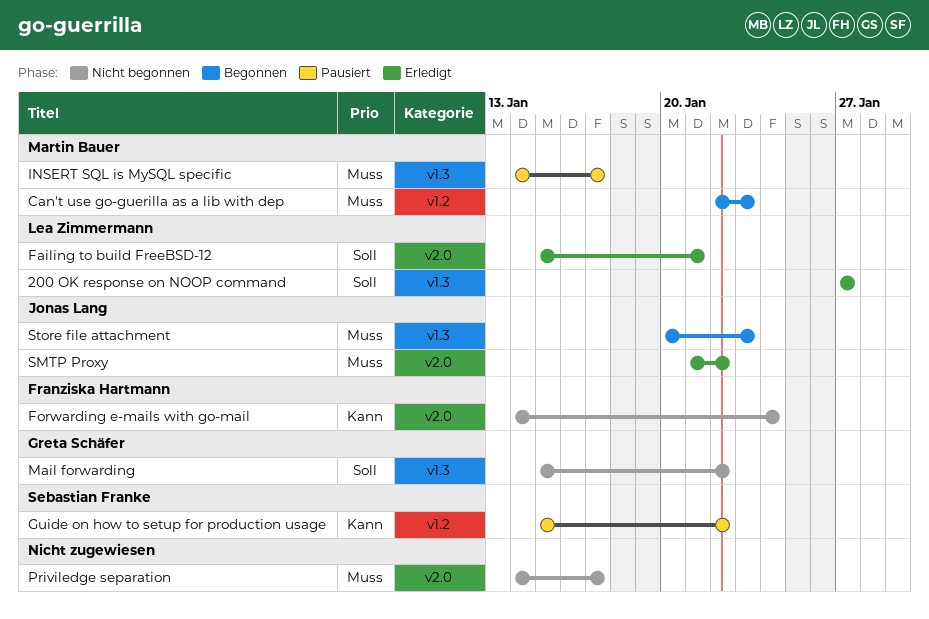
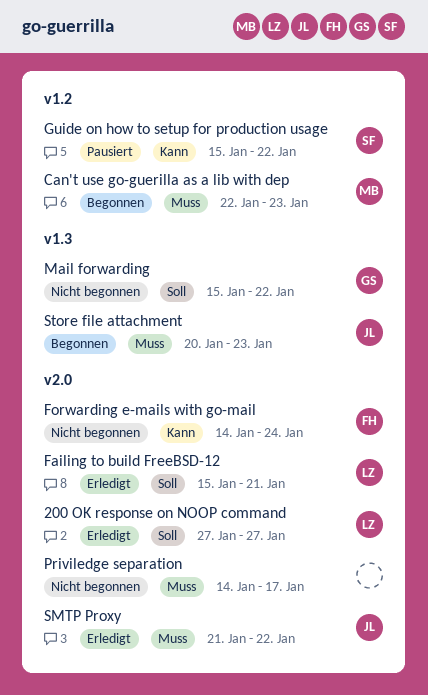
200 OK response on NOOP command, label: v1.3 -> v2.0
INSERT SQL is MySQL specific: present -> none

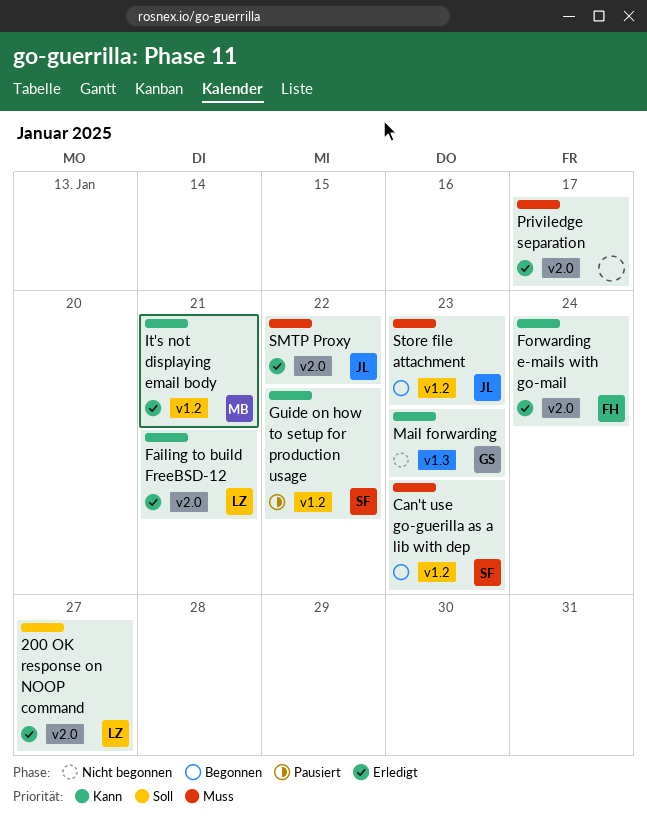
Can't use go-guerilla as a lib with dep, owner: MB -> SF
Failing to build FreeBSD-12, priority: Soll -> Kann
Forwarding e-mails with go-mail, status: Nicht begonnen -> Erledigt
It's not displaying email body: none -> present
Mail forwarding, priority: Soll -> Kann
Mail forwarding, due: Jan 22 -> Jan 23
Priviledge separation, status: Nicht begonnen -> Erledigt
Store file attachment, label: v1.3 -> v1.2

